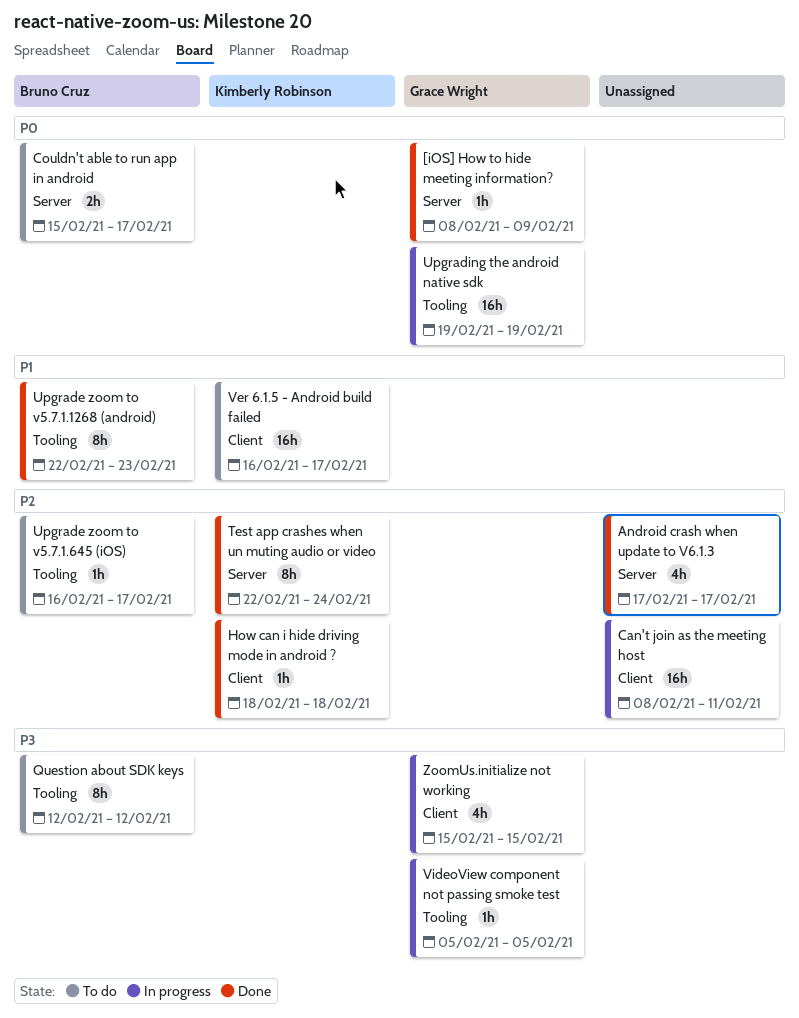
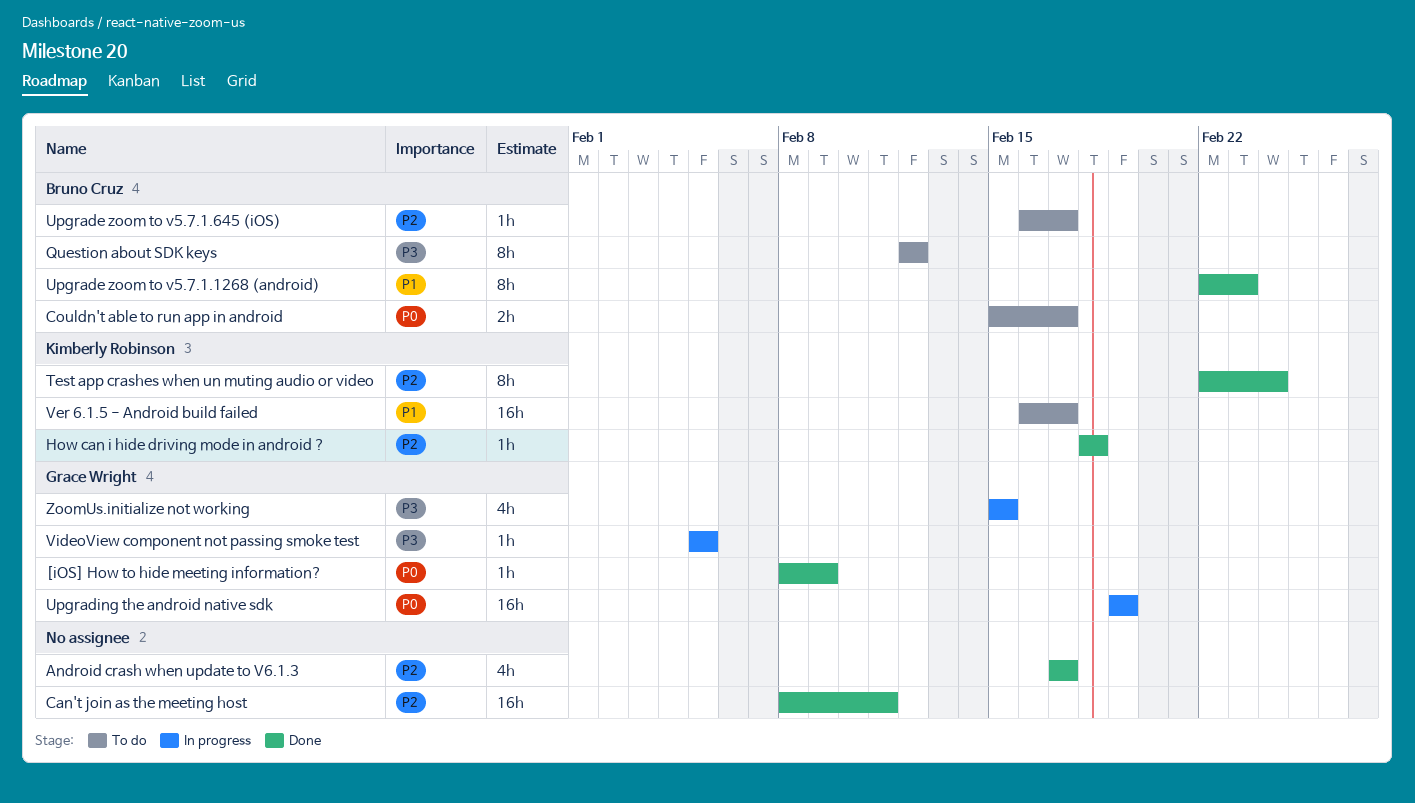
Can't join as the meeting host, status: In progress -> Done

